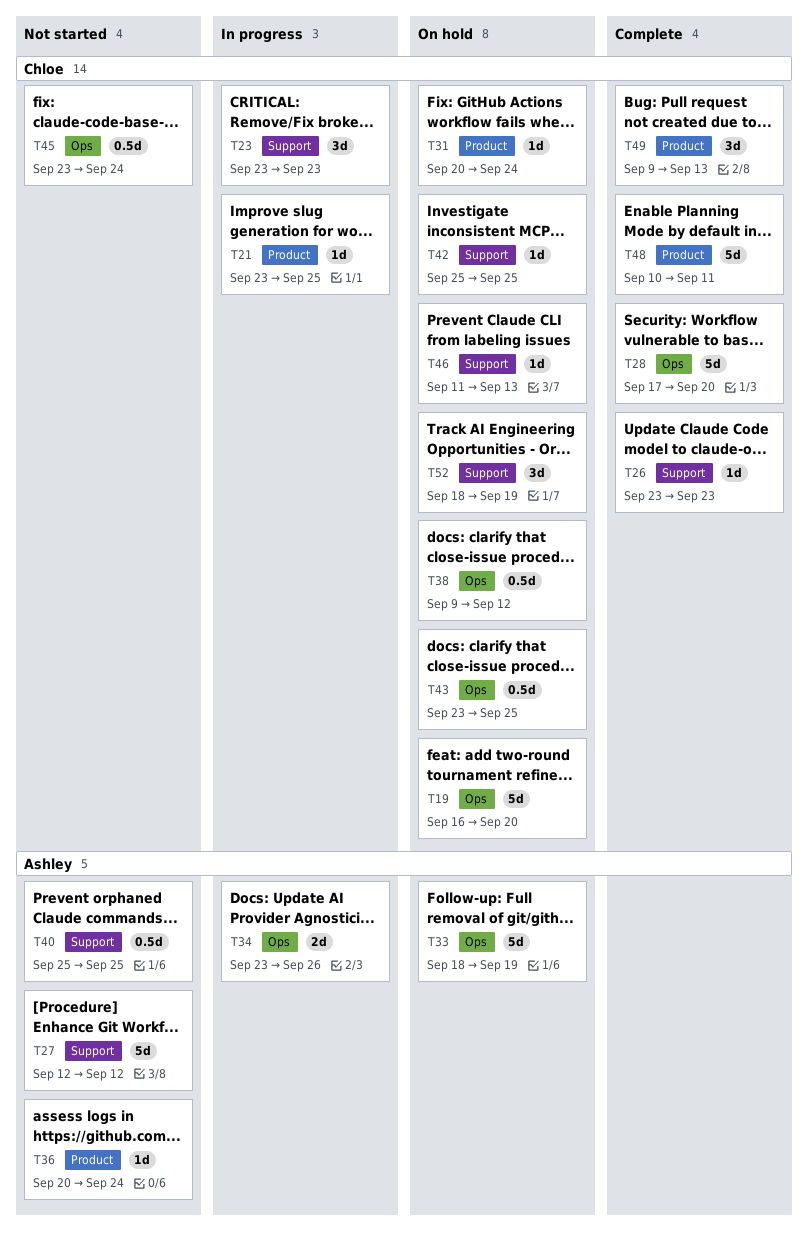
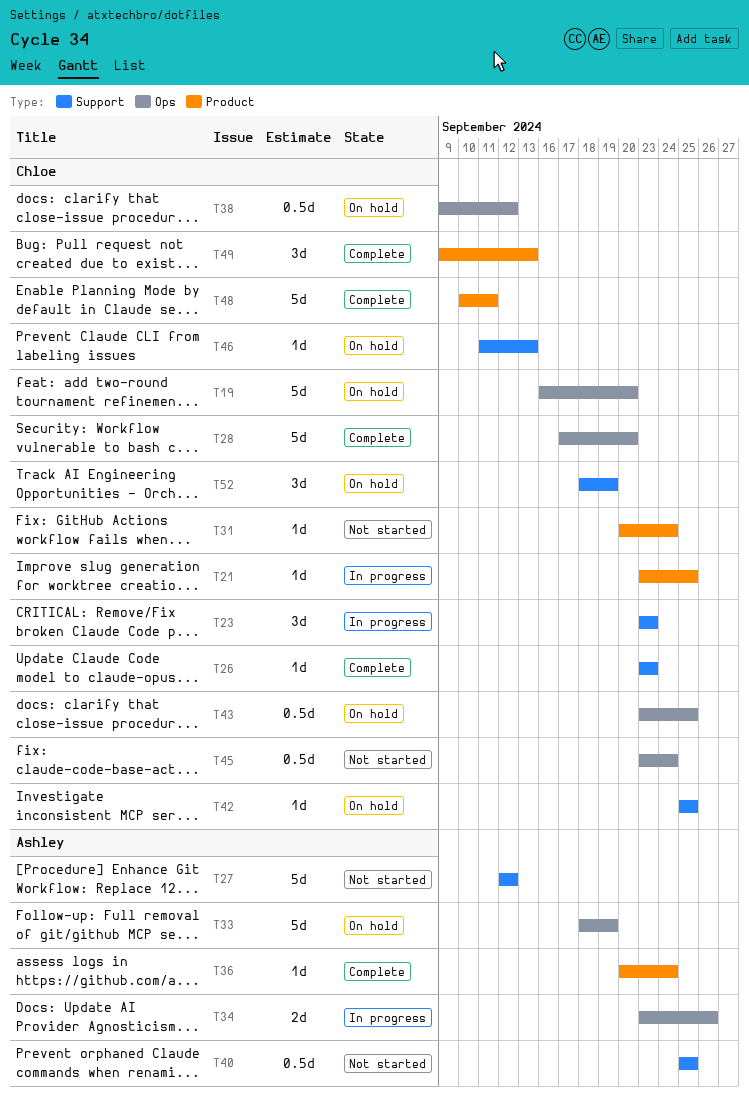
T31, status: On hold -> Not started
T36, status: Not started -> Complete

